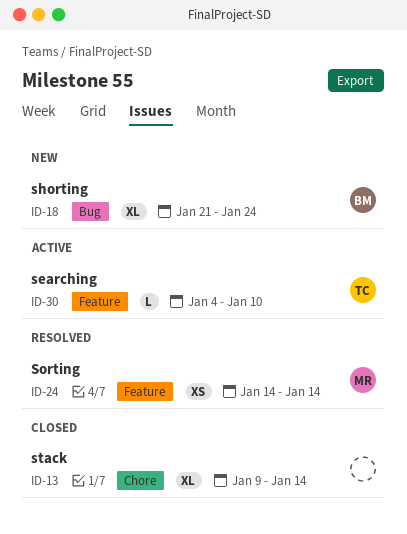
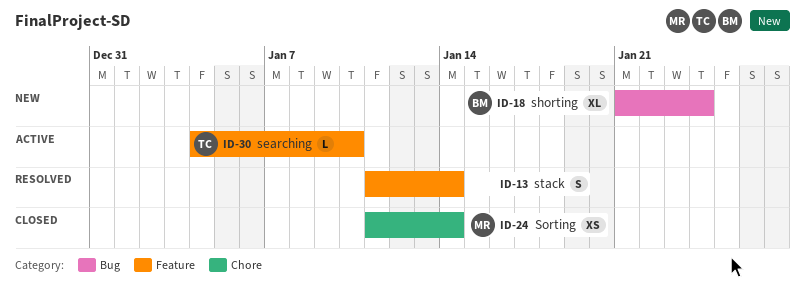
ID-13, status: Closed -> Resolved
ID-13, label: Chore -> Feature
ID-13, estimate: XL -> S
ID-13, start: Jan 9 -> Jan 11
ID-24, status: Resolved -> Closed
ID-24, label: Feature -> Chore
ID-24, start: Jan 14 -> Jan 11

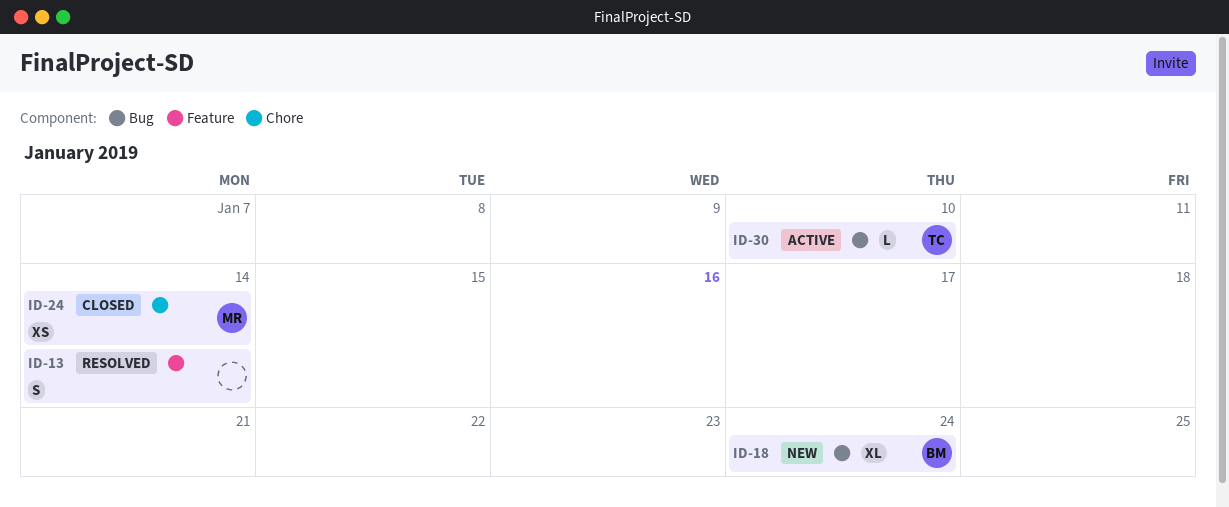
ID-30, label: Feature -> Bug

